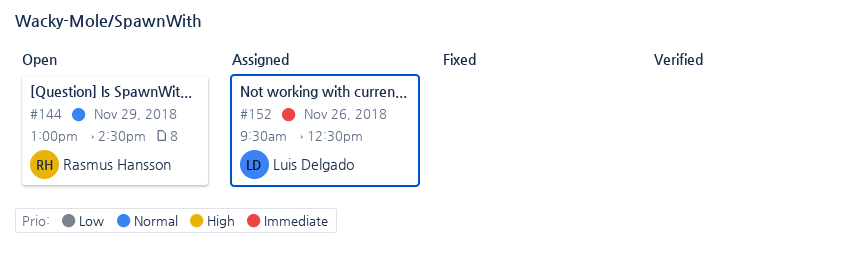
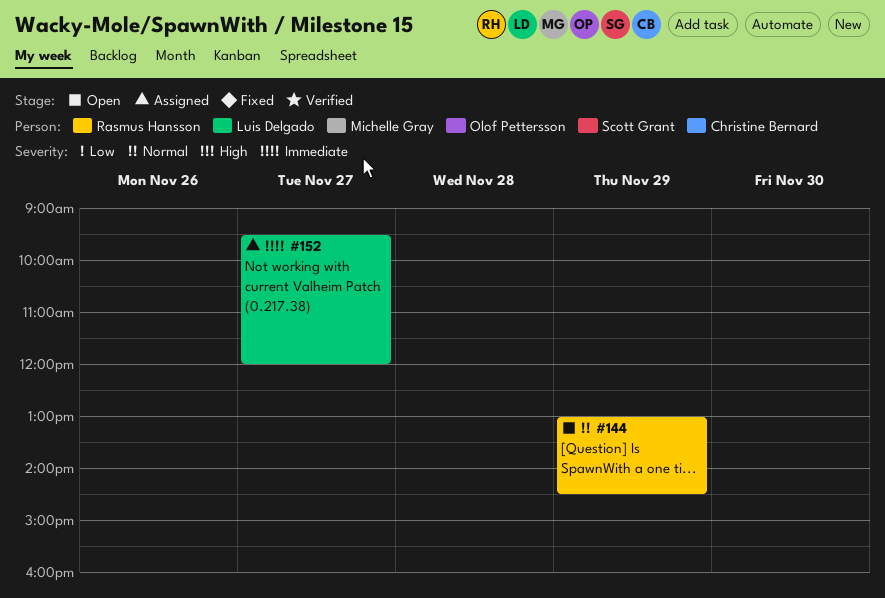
#152, day: Nov 26 -> Nov 27
#152, ends: 12:30 -> 12:00

